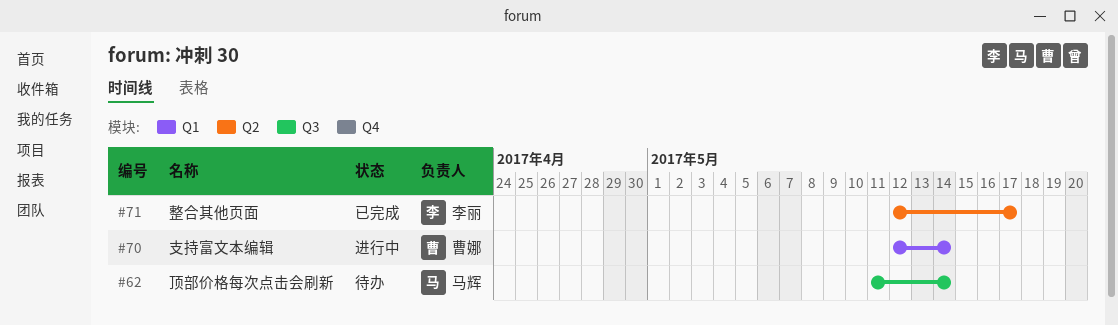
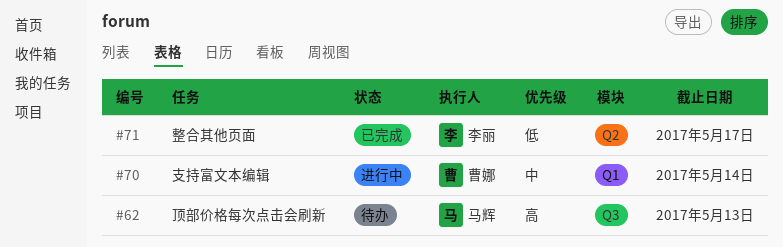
#62, due: May 14 -> May 13

